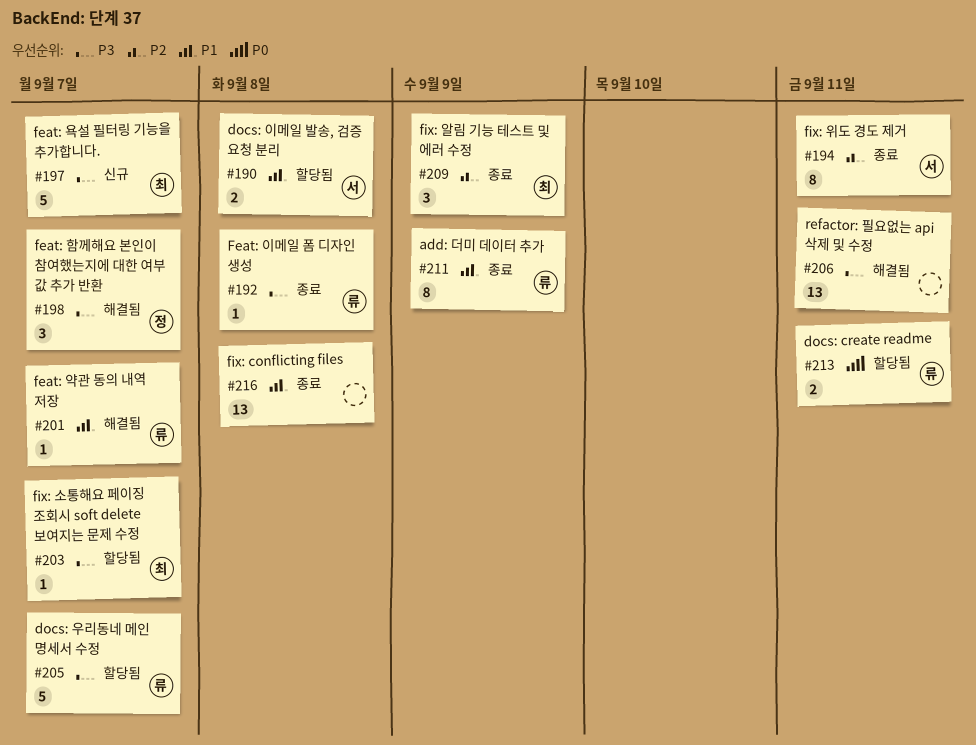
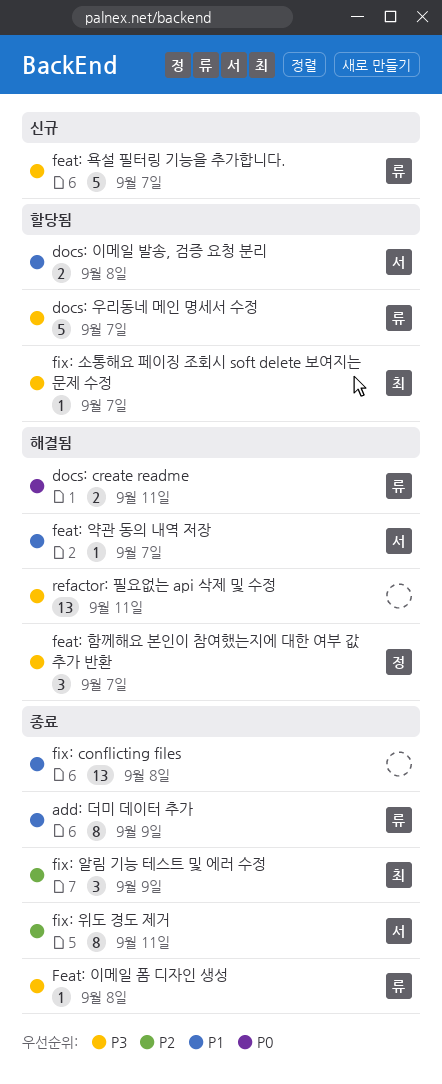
docs: create readme, status: 할당됨 -> 해결됨
feat: 약관 동의 내역 저장, owner: 류 -> 서
feat: 욕설 필터링 기능을 추가합니다., owner: 최 -> 류

